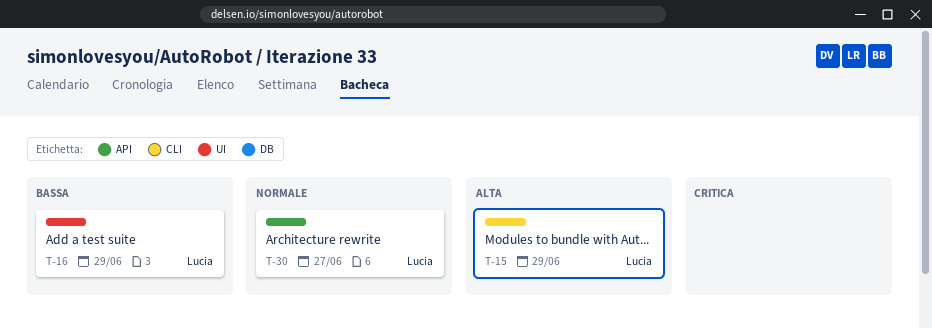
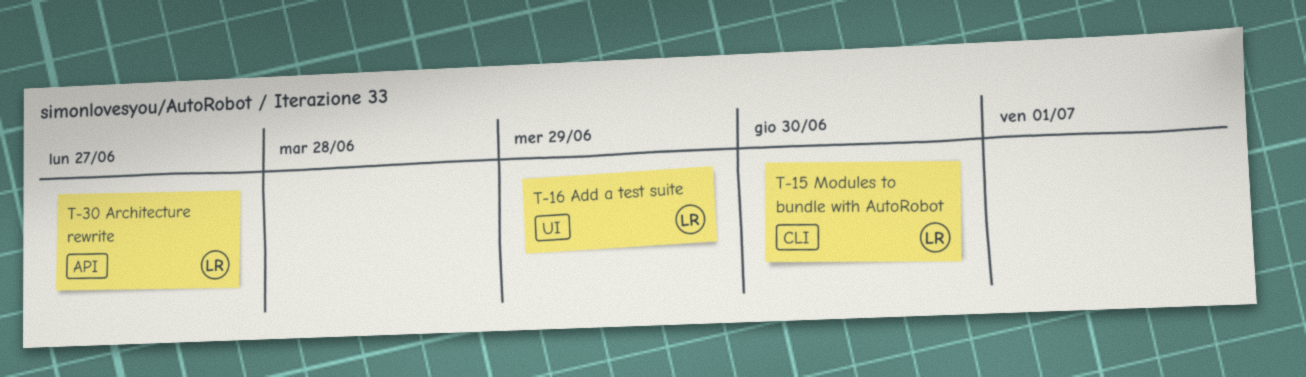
T-15, due: Jun 29 -> Jun 30

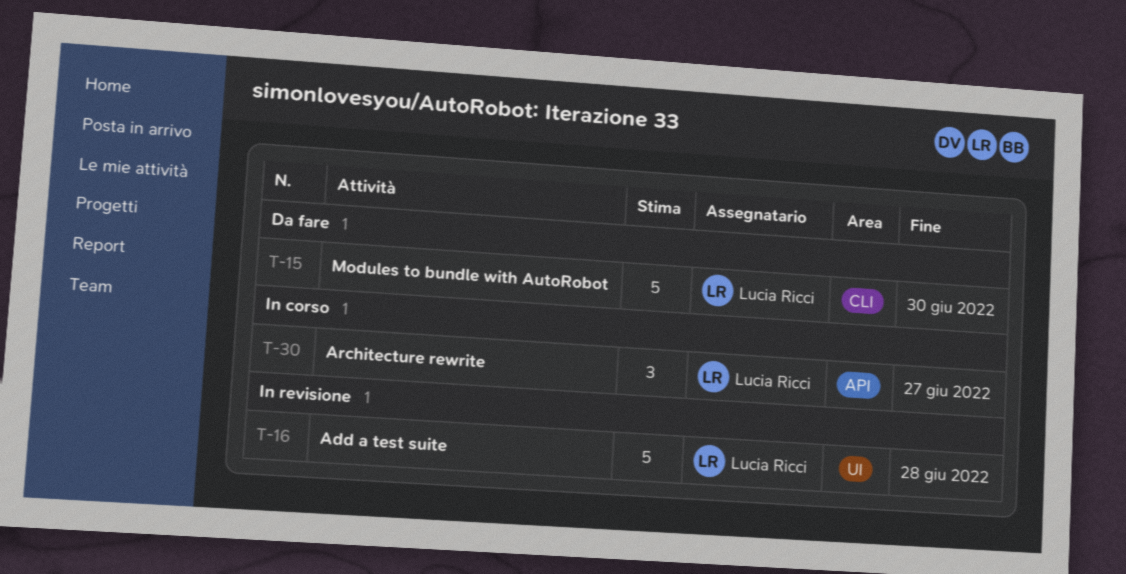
T-16, due: Jun 29 -> Jun 28

